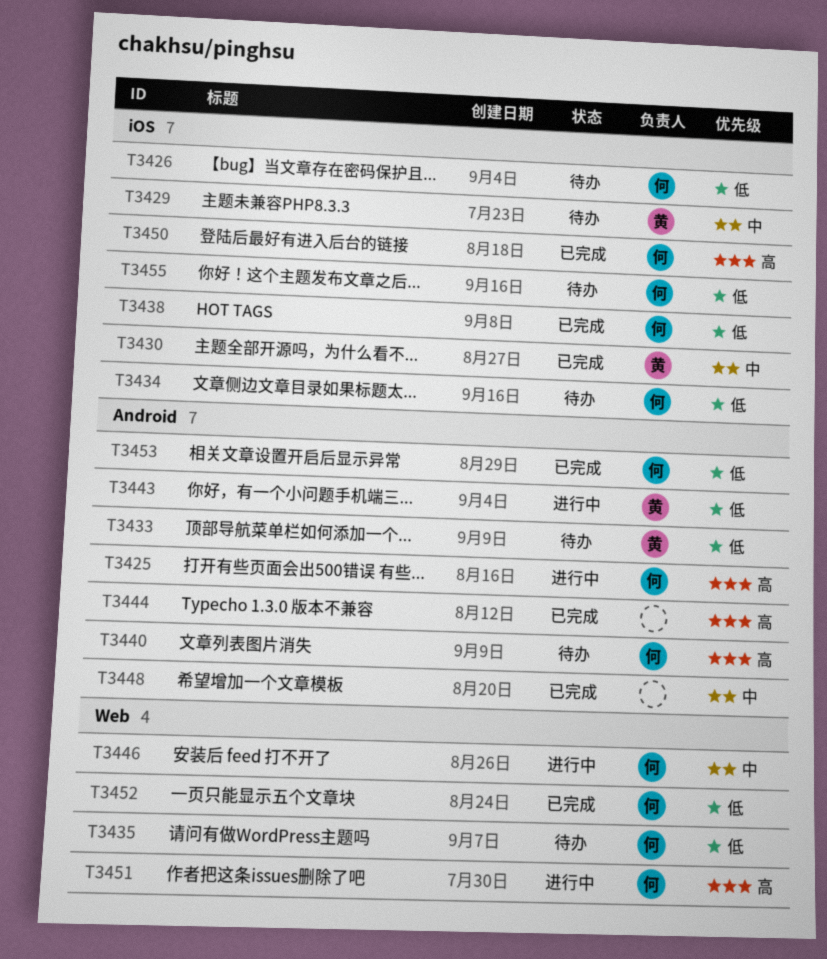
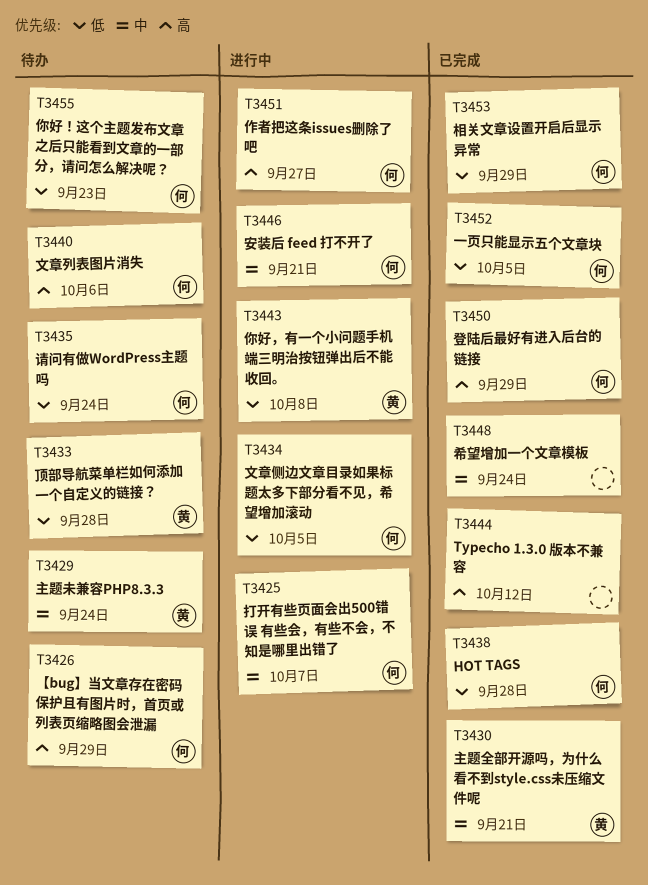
T3425, priority: 高 -> 中
T3426, priority: 低 -> 高
T3434, status: 待办 -> 进行中

